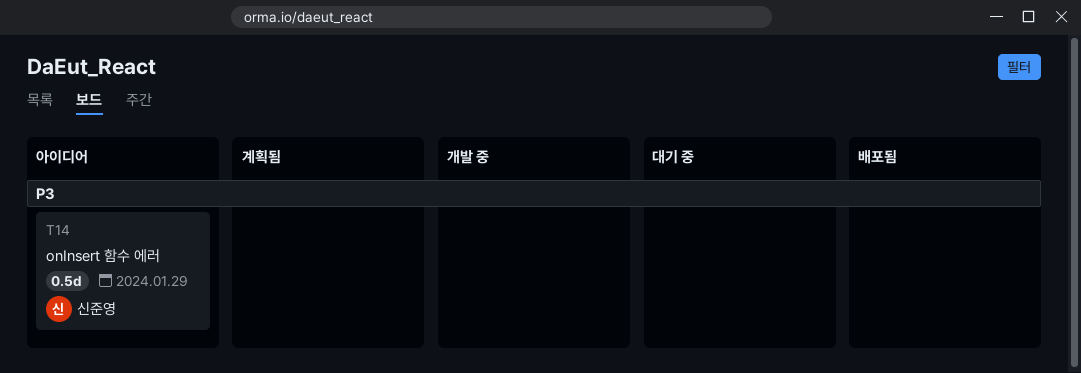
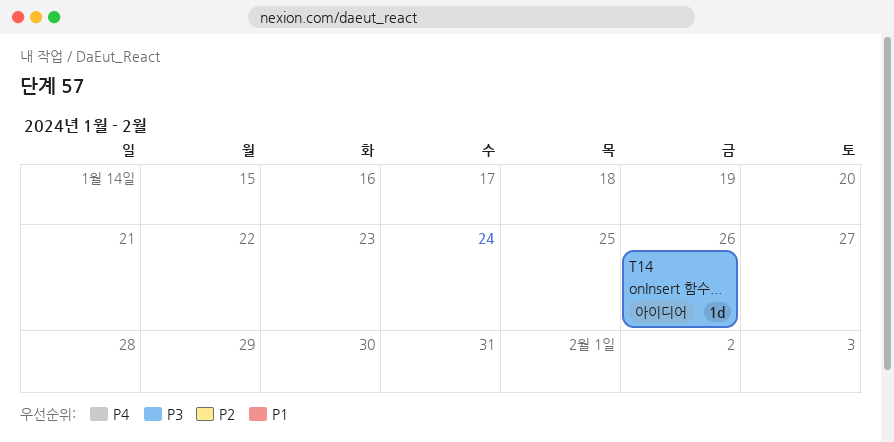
T14, estimate: 0.5d -> 1d
T14, due: Jan 29 -> Jan 26

